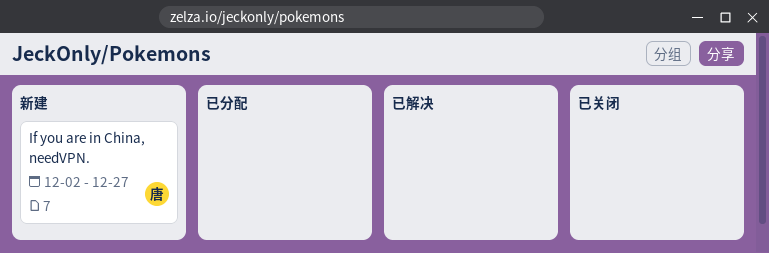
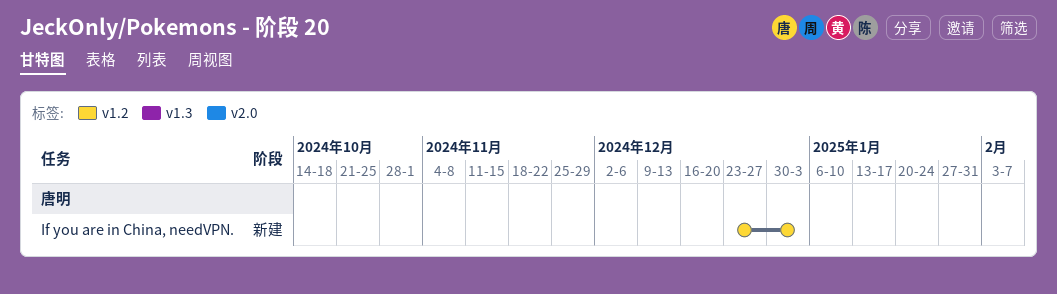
If you are in China, needVPN., start: Dec 2 -> Dec 23
If you are in China, needVPN., due: Dec 27 -> Jan 3

